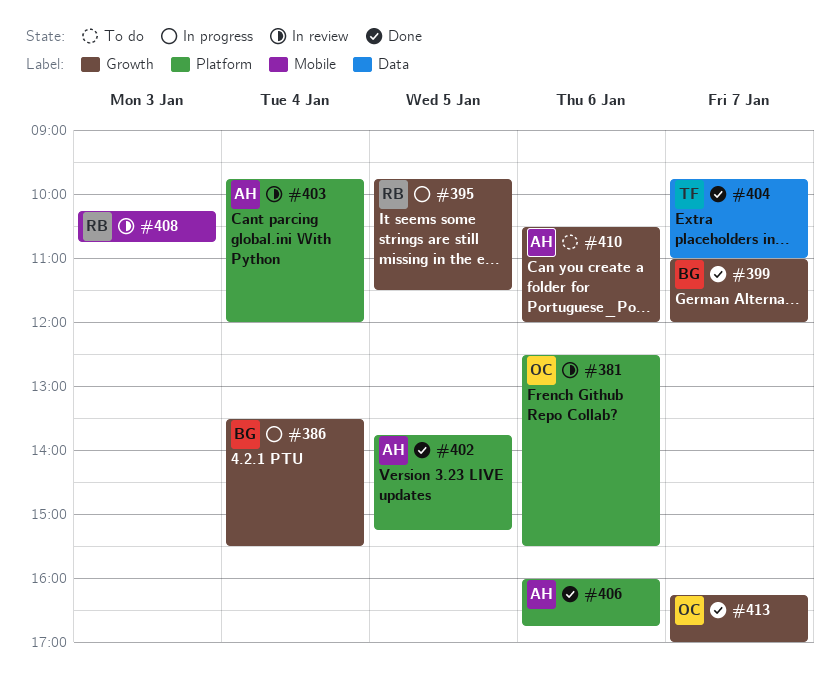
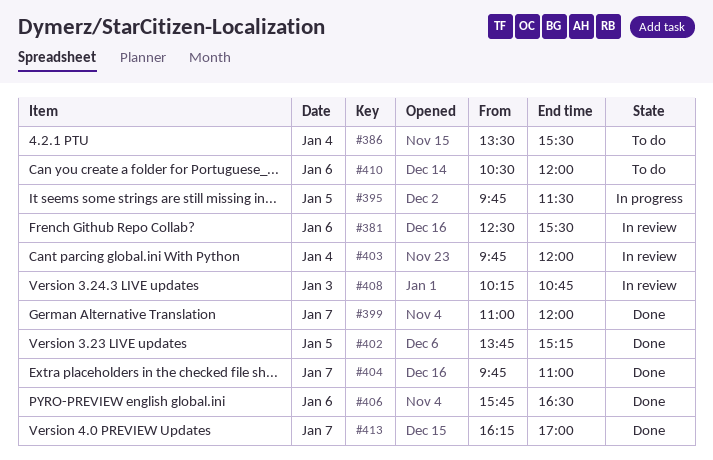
#386, status: In progress -> To do
#406, begins: 16:00 -> 15:45
#406, ends: 16:45 -> 16:30

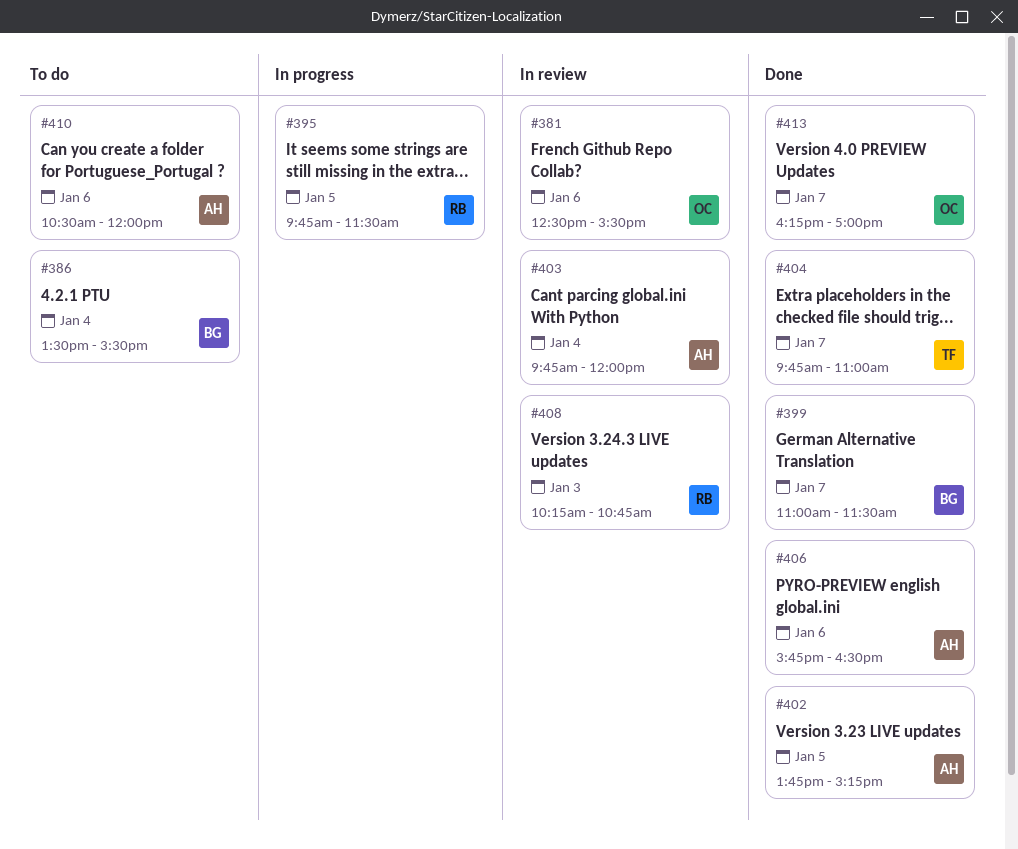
#399, ends: 12:00 -> 11:30

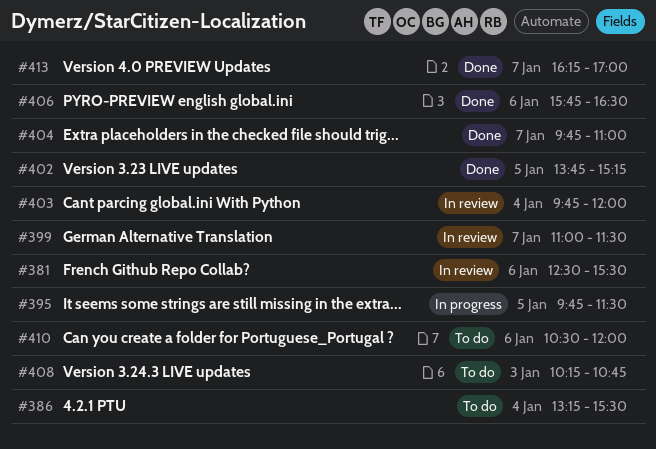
#386, begins: 13:30 -> 13:15
#399, status: Done -> In review
#408, status: In review -> To do

